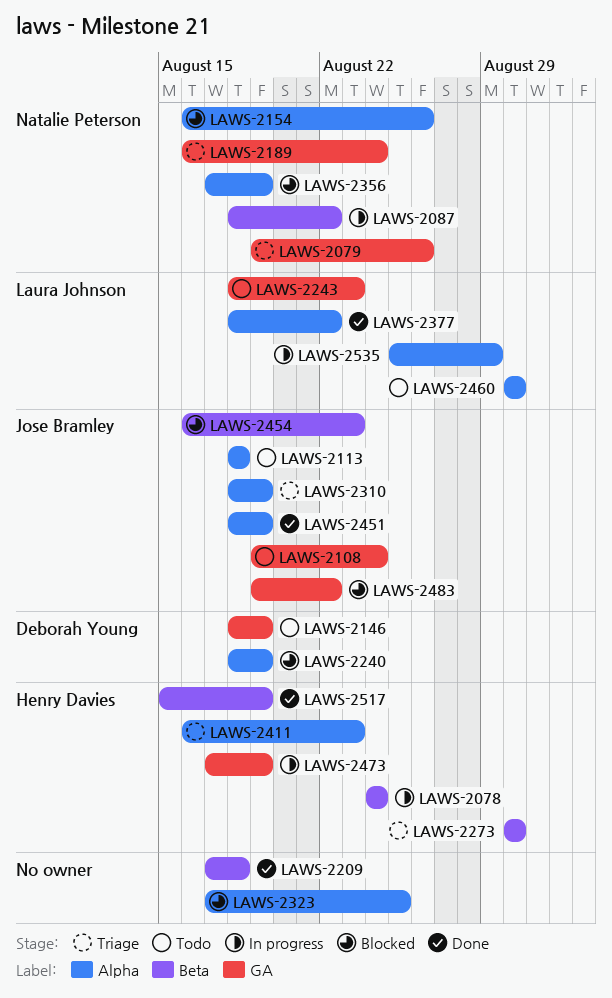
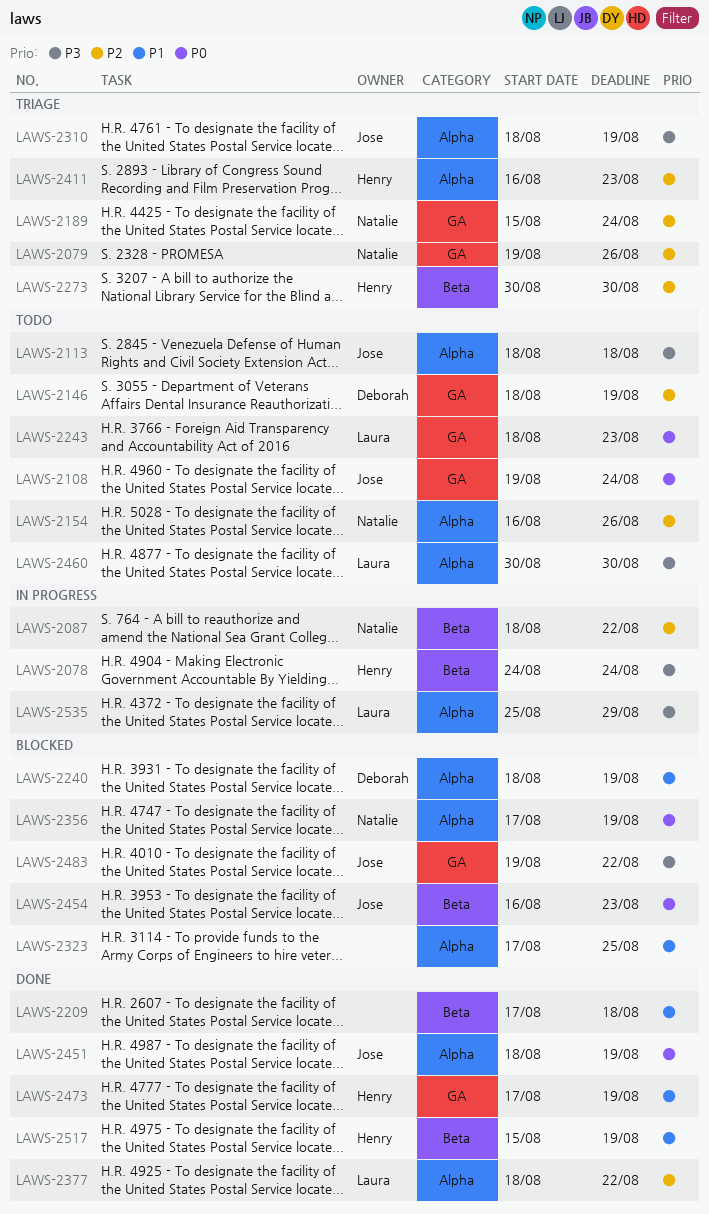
LAWS-2154, status: Blocked -> Todo
LAWS-2189, start: Aug 16 -> Aug 15
LAWS-2473, status: In progress -> Done

